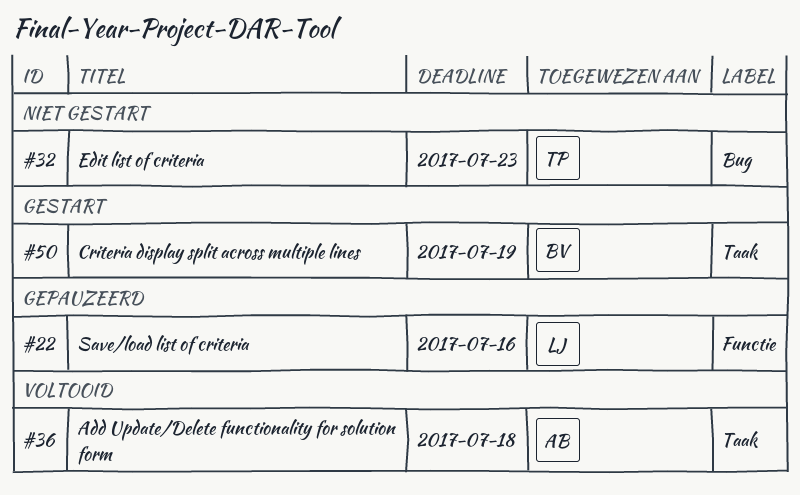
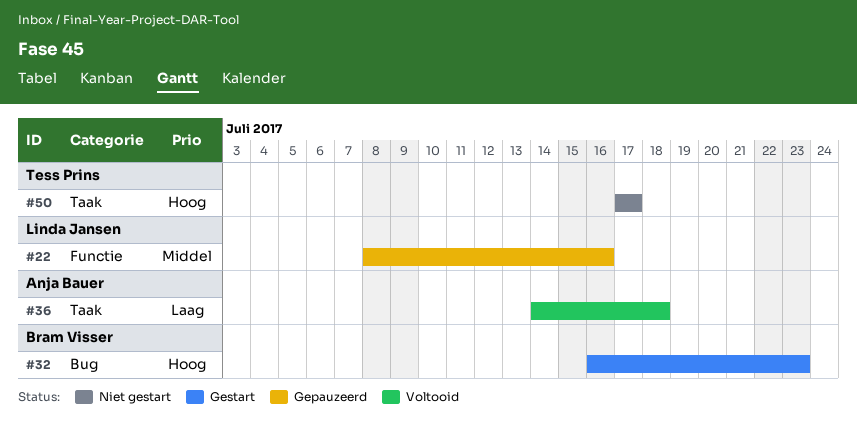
#32, status: Niet gestart -> Gestart
#32, owner: Tess Prins -> Bram Visser
#50, status: Gestart -> Niet gestart
#50, owner: Bram Visser -> Tess Prins
#50, due: Jul 19 -> Jul 17

